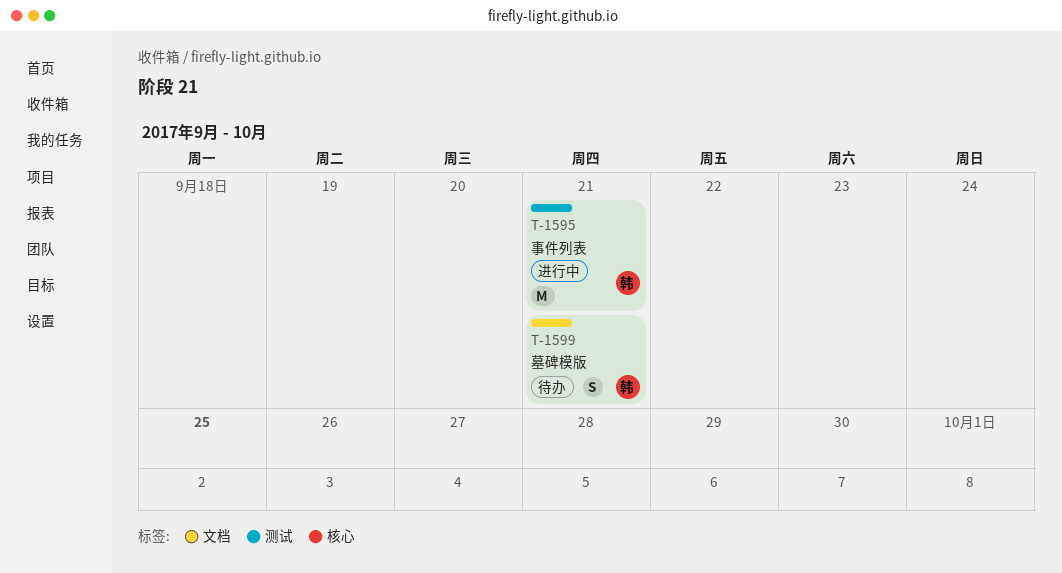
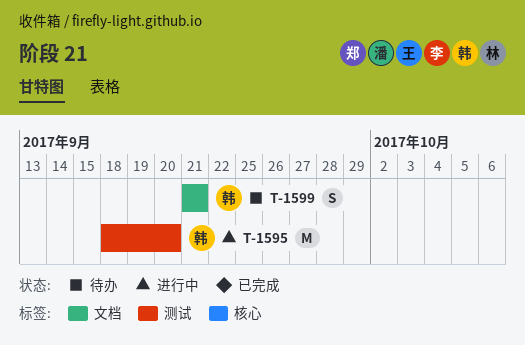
T-1595, due: Sep 21 -> Sep 20

